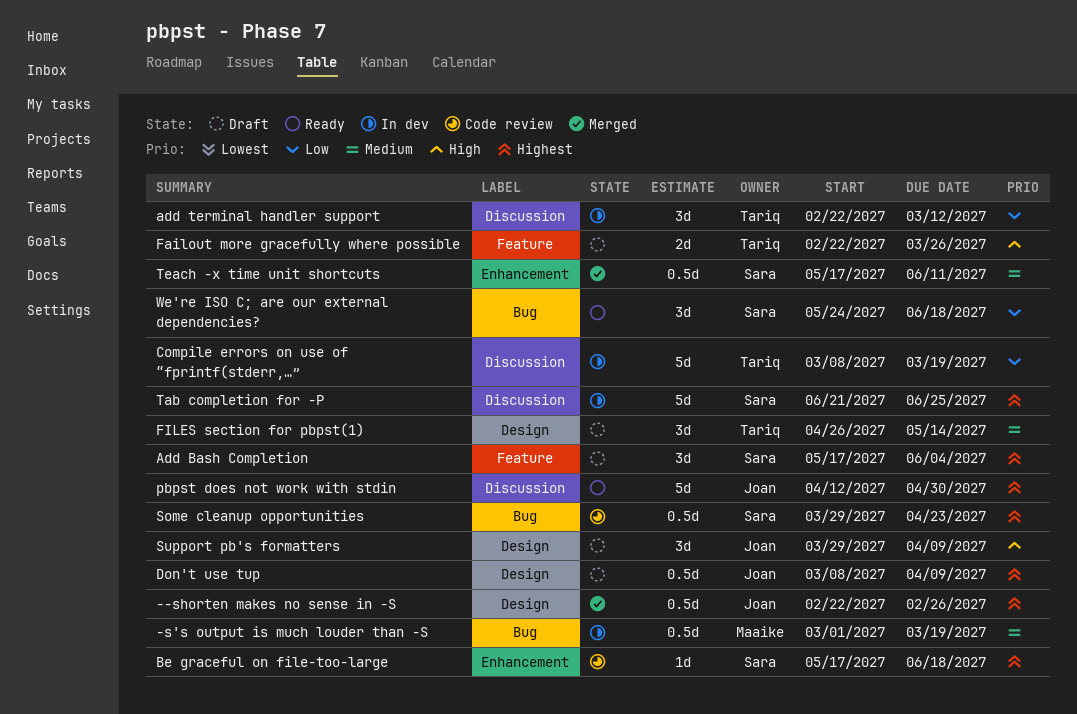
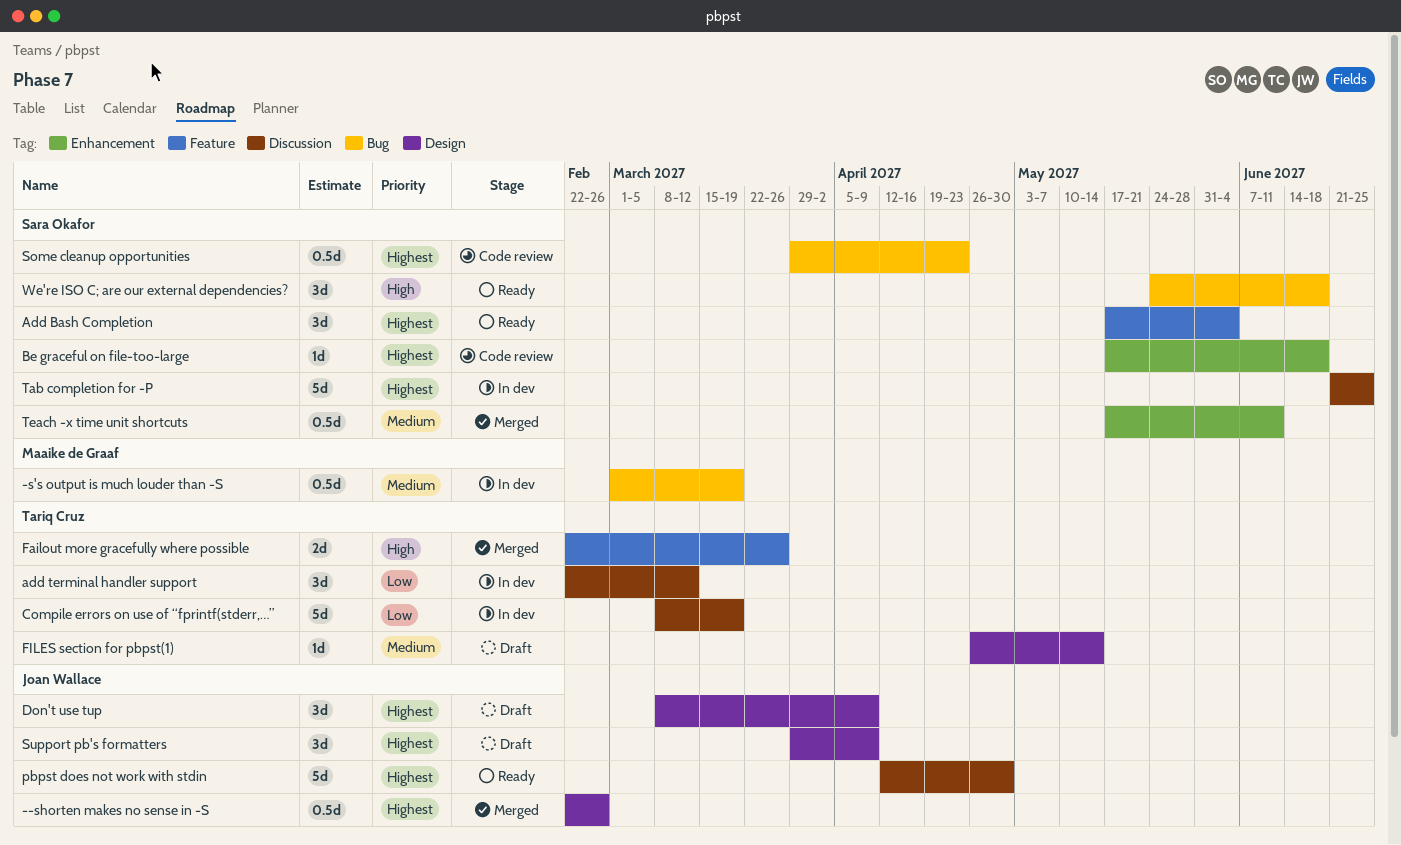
Add Bash Completion, status: Draft -> Ready
Don't use tup, estimate: 0.5d -> 3d
Failout more gracefully where possible, status: Draft -> Merged
FILES section for pbpst(1), estimate: 3d -> 1d
Support pb's formatters, priority: High -> Highest
We're ISO C; are our external dependencies?, priority: Low -> High

